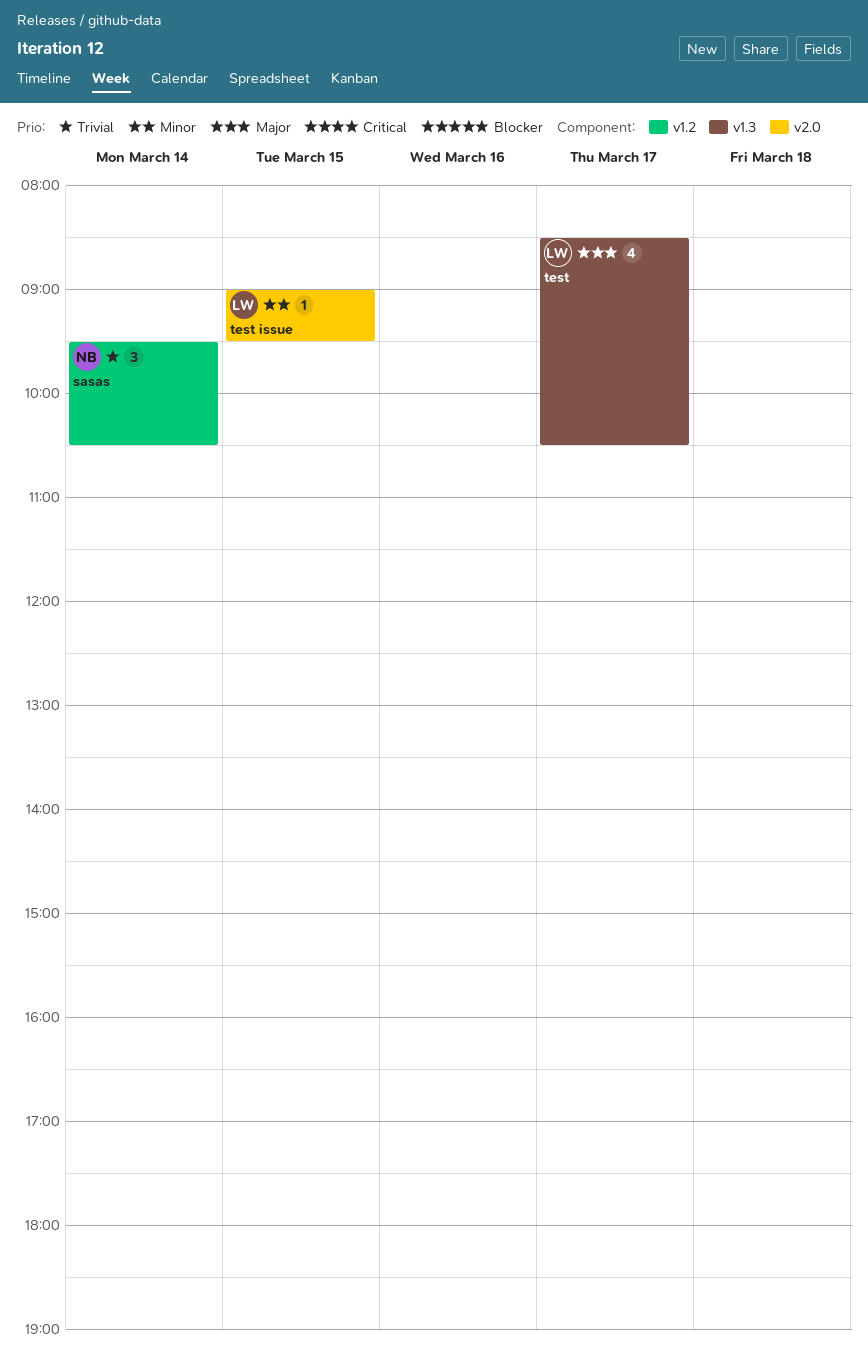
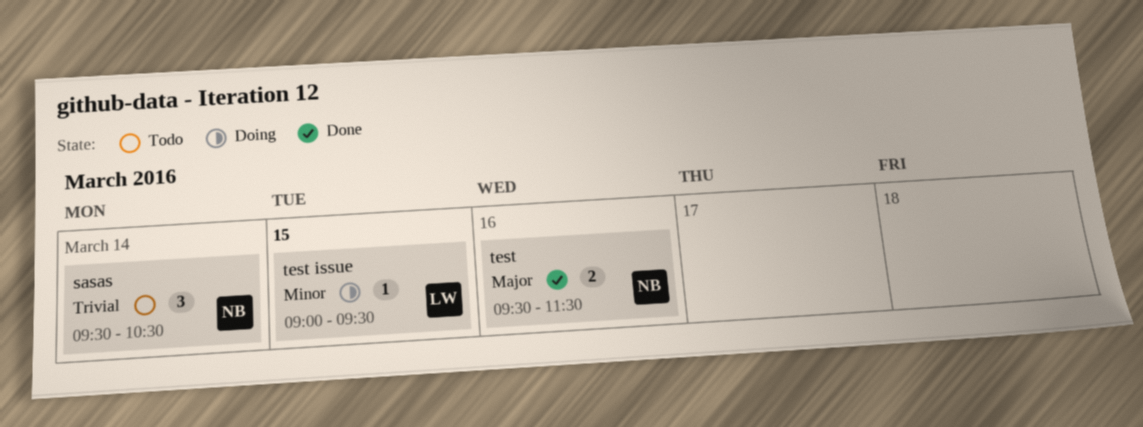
test, owner: LW -> NB
test, estimate: 4 -> 2
test, day: Mar 17 -> Mar 16
test, begins: 08:30 -> 09:30
test, ends: 10:30 -> 11:30

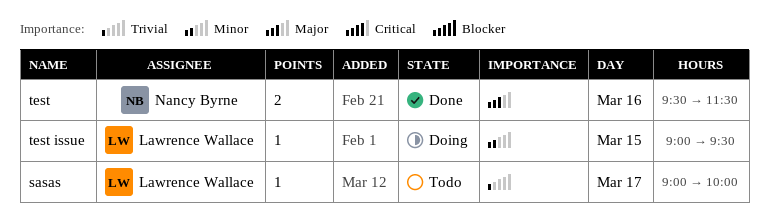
sasas, owner: Nancy Byrne -> Lawrence Wallace
sasas, estimate: 3 -> 1
sasas, day: Mar 14 -> Mar 17
sasas, begins: 09:30 -> 09:00
sasas, ends: 10:30 -> 10:00

